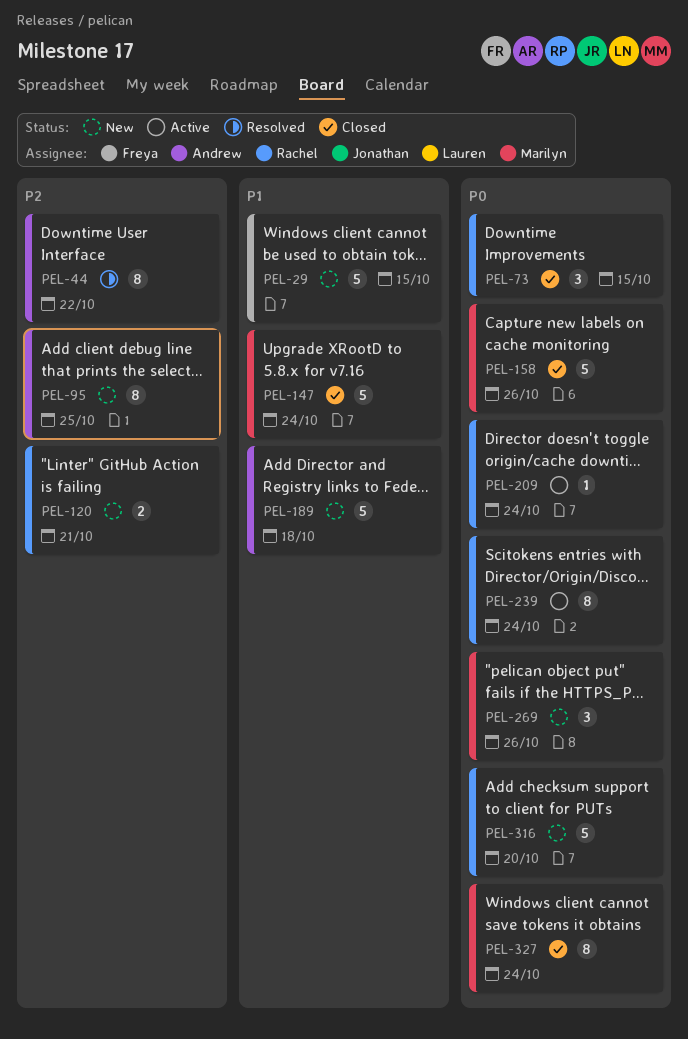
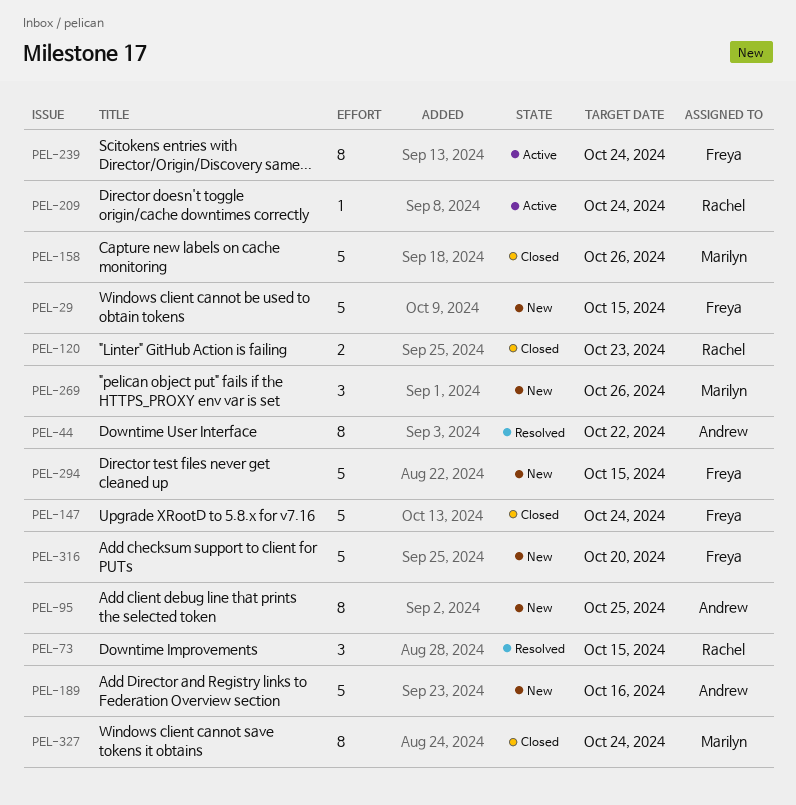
PEL-73, status: Closed -> Resolved
PEL-120, status: New -> Closed
PEL-120, due: Oct 21 -> Oct 23
PEL-147, owner: Marilyn -> Freya
PEL-189, due: Oct 18 -> Oct 16
PEL-239, owner: Rachel -> Freya
PEL-294: none -> present
PEL-316, owner: Rachel -> Freya

